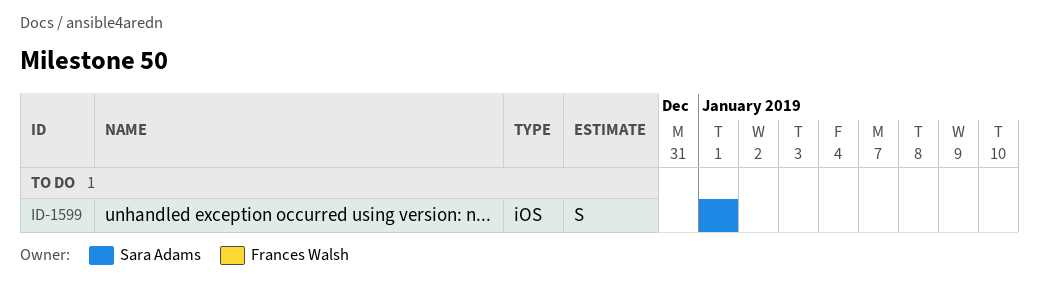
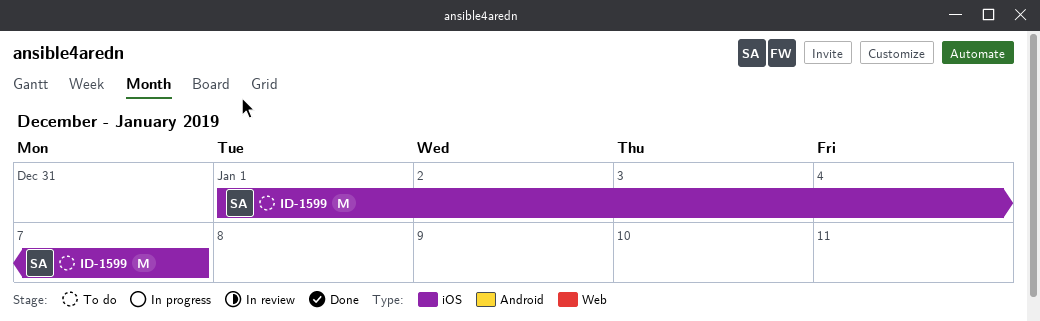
ID-1599, estimate: S -> M
ID-1599, due: Jan 1 -> Jan 7

